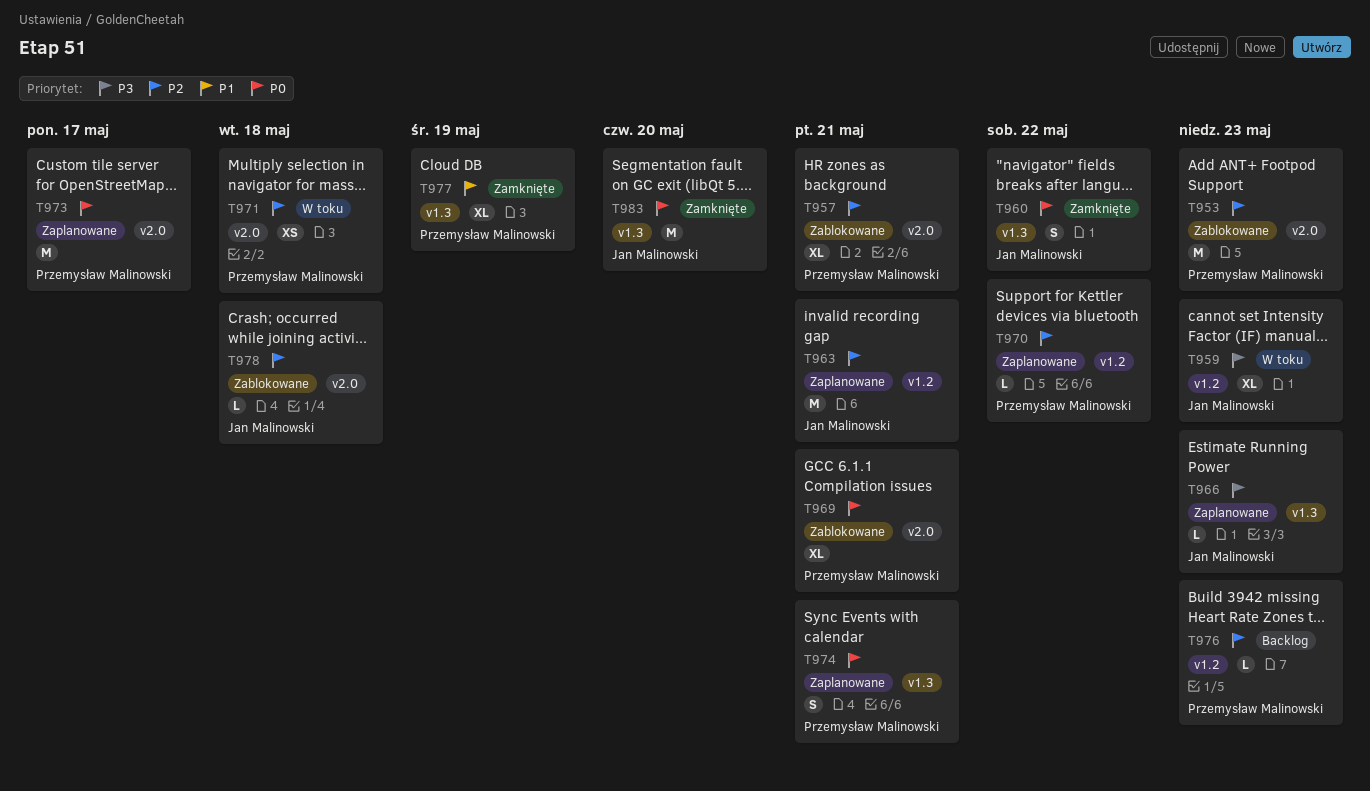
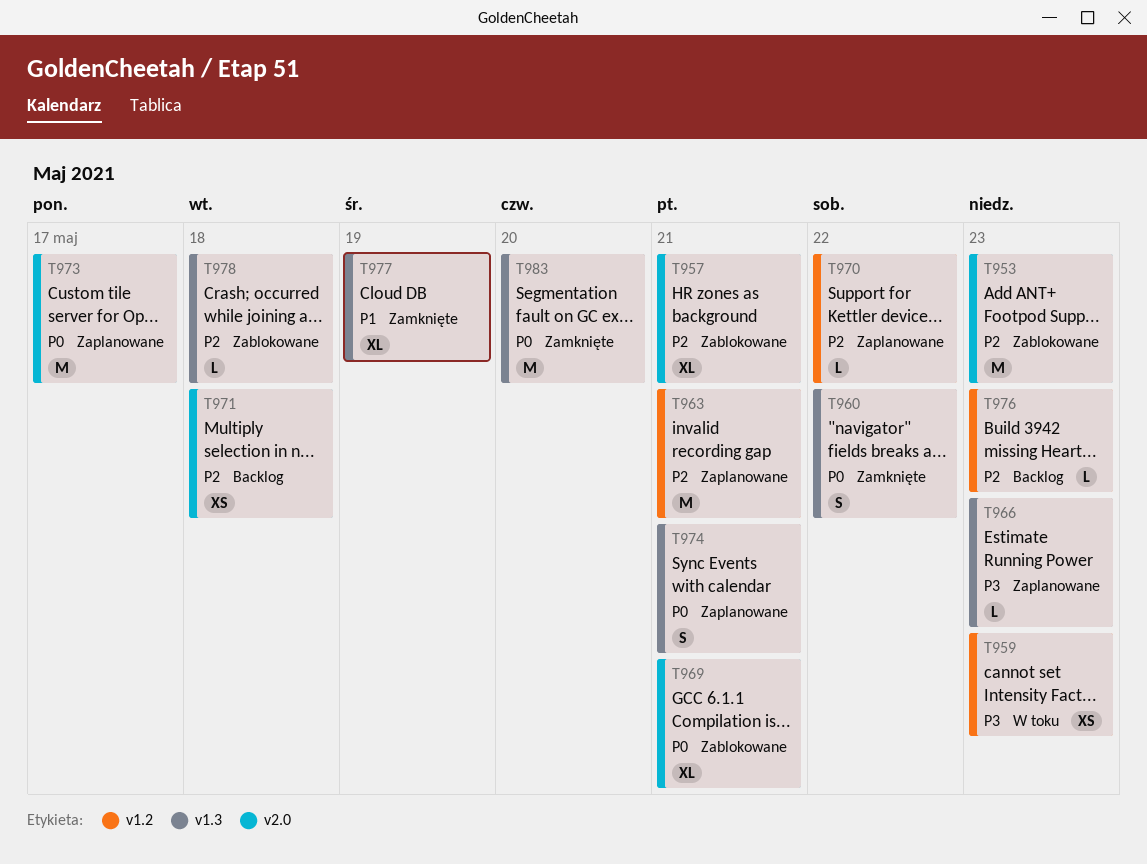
T959, estimate: XL -> XS
T971, status: W toku -> Backlog
T978, label: v2.0 -> v1.3

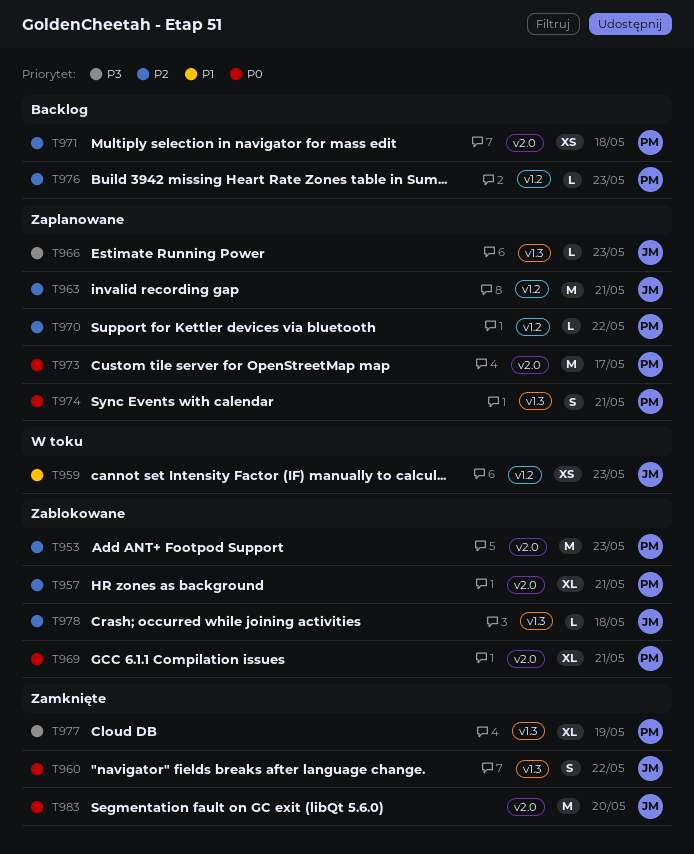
T959, priority: P3 -> P1
T977, priority: P1 -> P3
T983, label: v1.3 -> v2.0

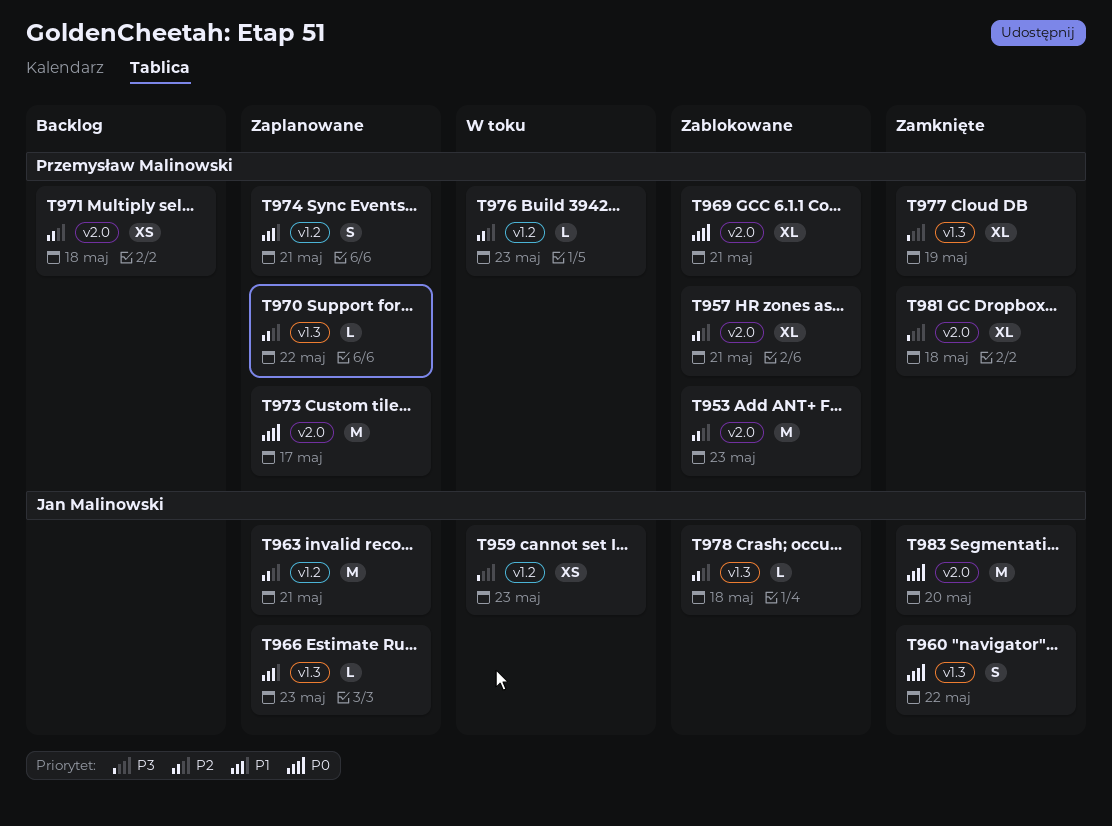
T959, priority: P1 -> P3
T966, priority: P3 -> P1
T970, label: v1.2 -> v1.3
T974, priority: P0 -> P1
T974, label: v1.3 -> v1.2
T976, status: Backlog -> W toku
T981: none -> present

